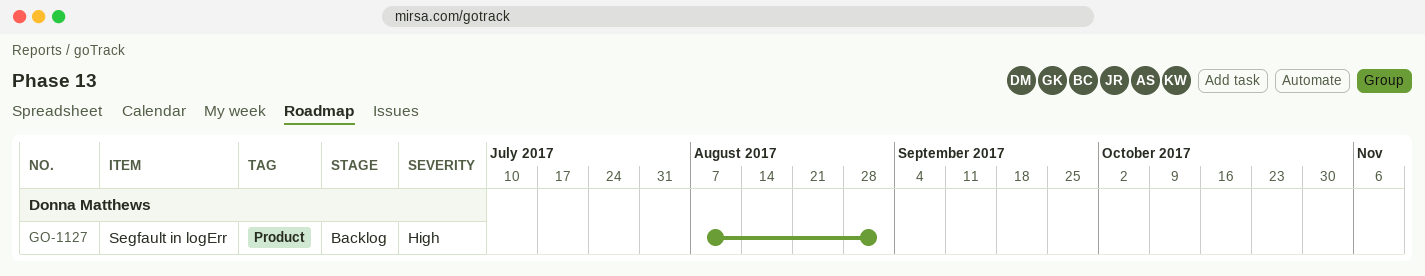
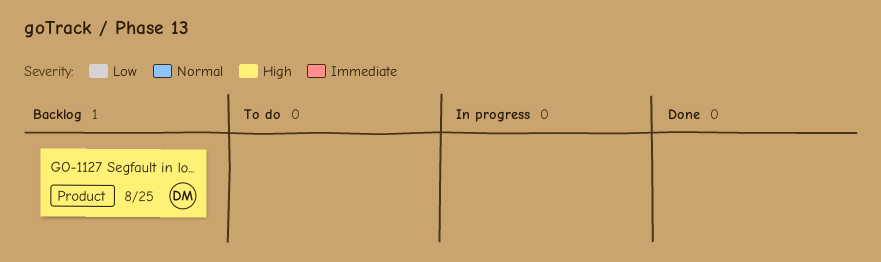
GO-1127, due: Sep 1 -> Aug 25

